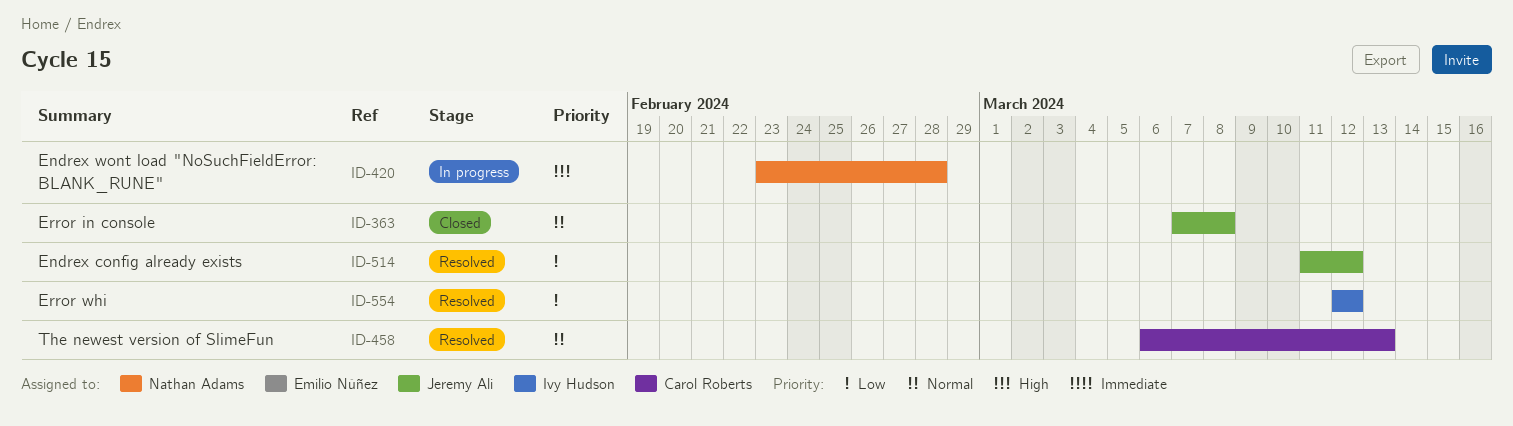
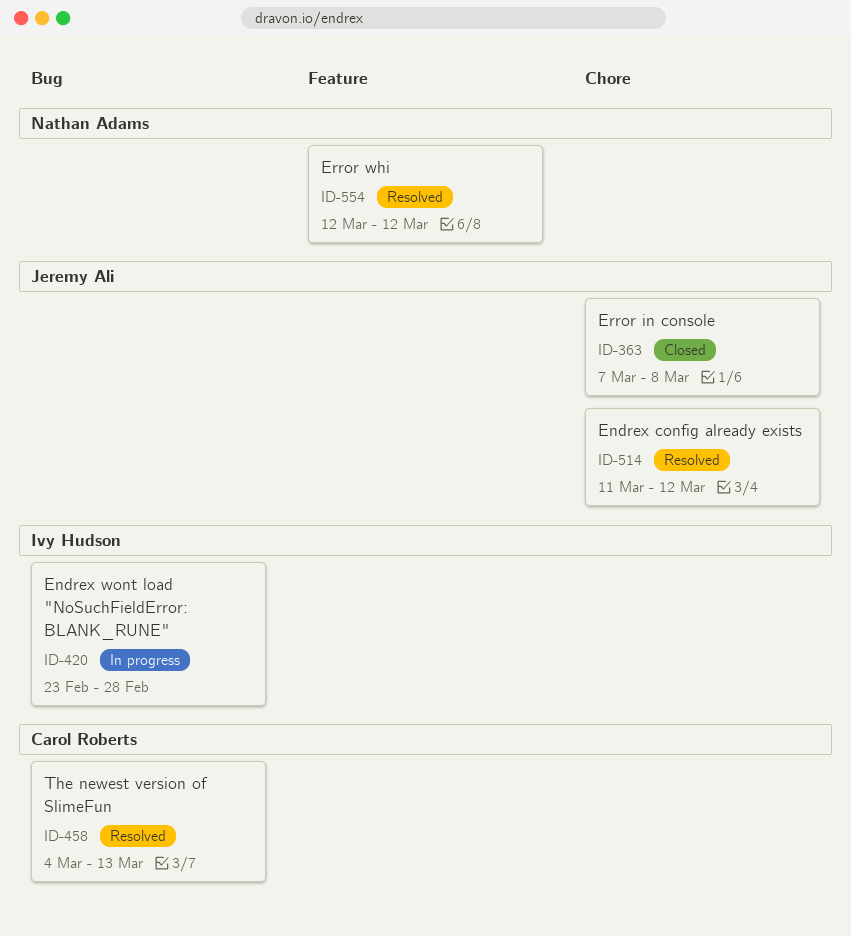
ID-420, owner: Nathan Adams -> Ivy Hudson
ID-458, start: Mar 6 -> Mar 4
ID-554, owner: Ivy Hudson -> Nathan Adams

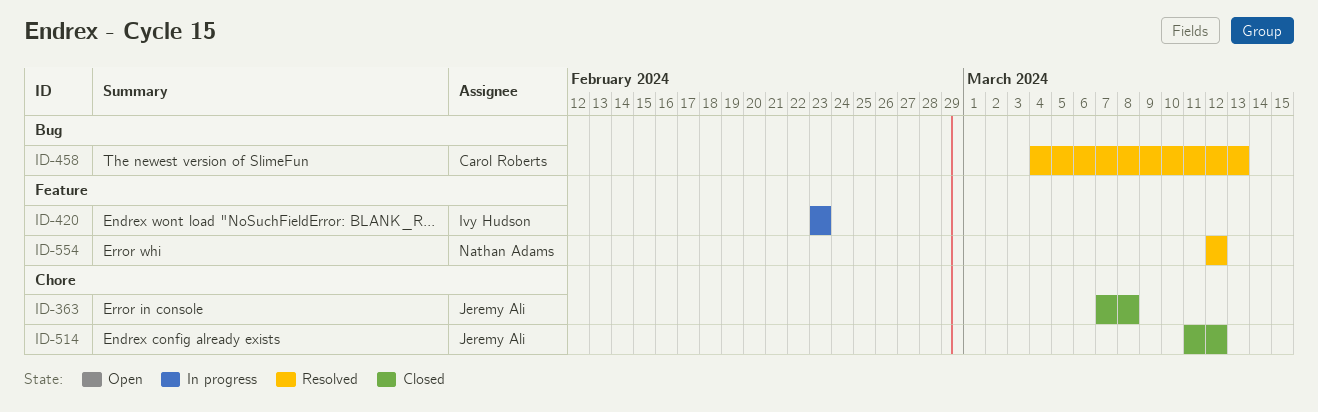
ID-420, label: Bug -> Feature
ID-420, due: Feb 28 -> Feb 23
ID-514, status: Resolved -> Closed

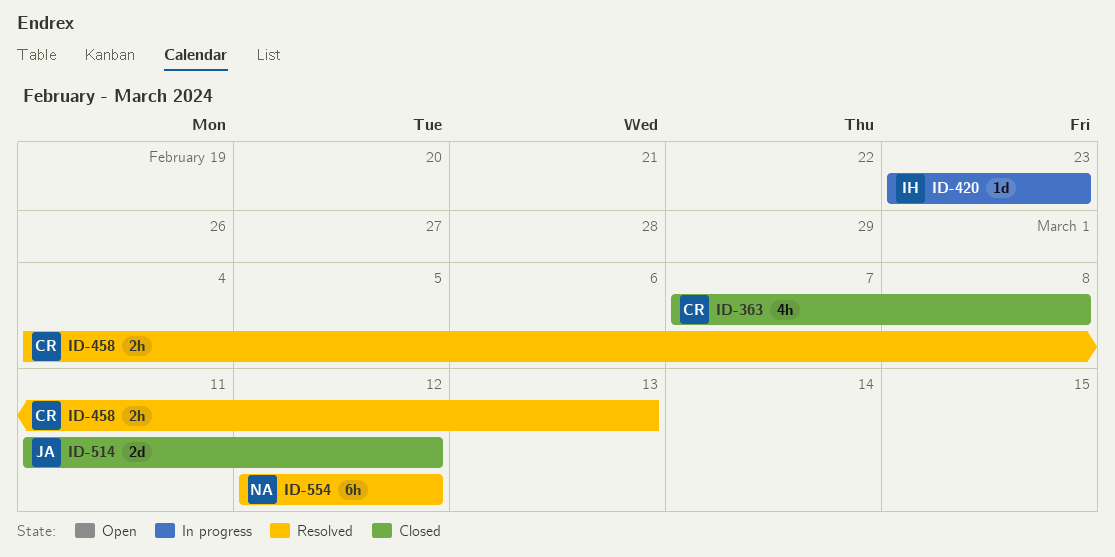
ID-363, owner: Jeremy Ali -> Carol Roberts

